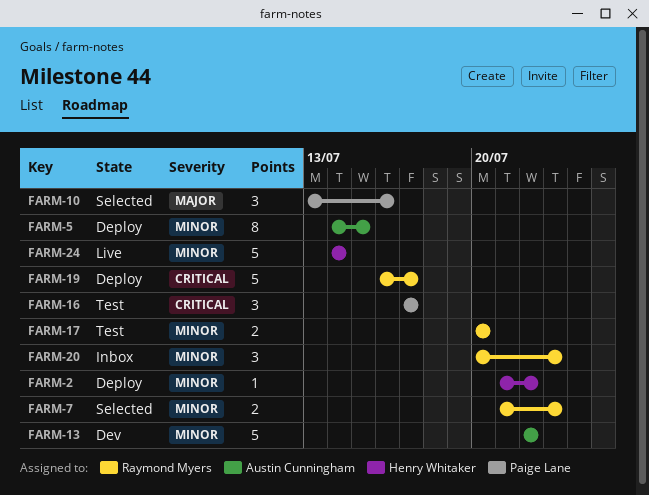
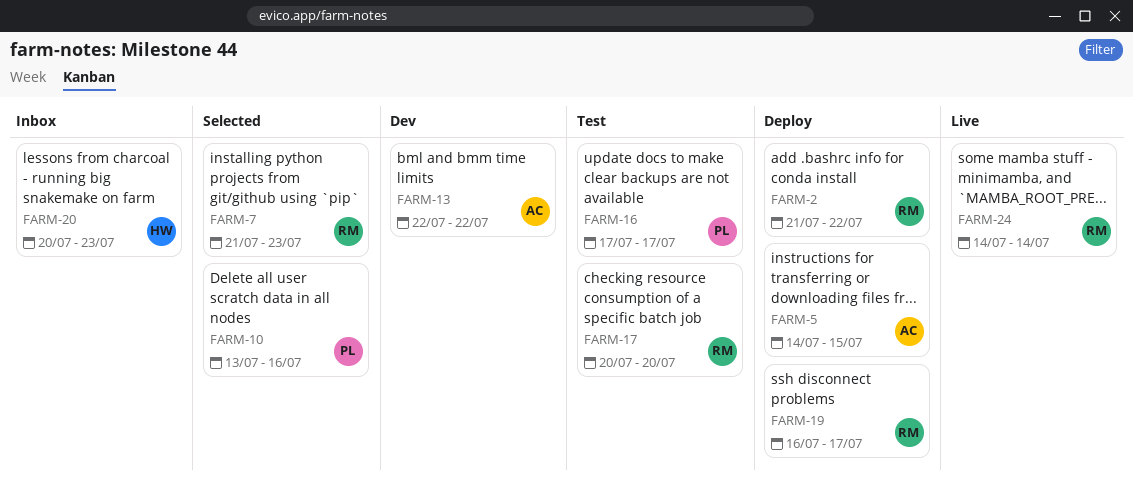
FARM-2, owner: Henry Whitaker -> Raymond Myers
FARM-20, owner: Raymond Myers -> Henry Whitaker
FARM-24, owner: Henry Whitaker -> Raymond Myers

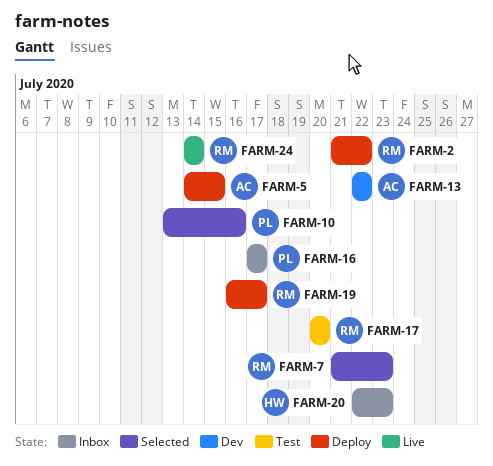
FARM-16, status: Test -> Inbox
FARM-20, start: Jul 20 -> Jul 22

